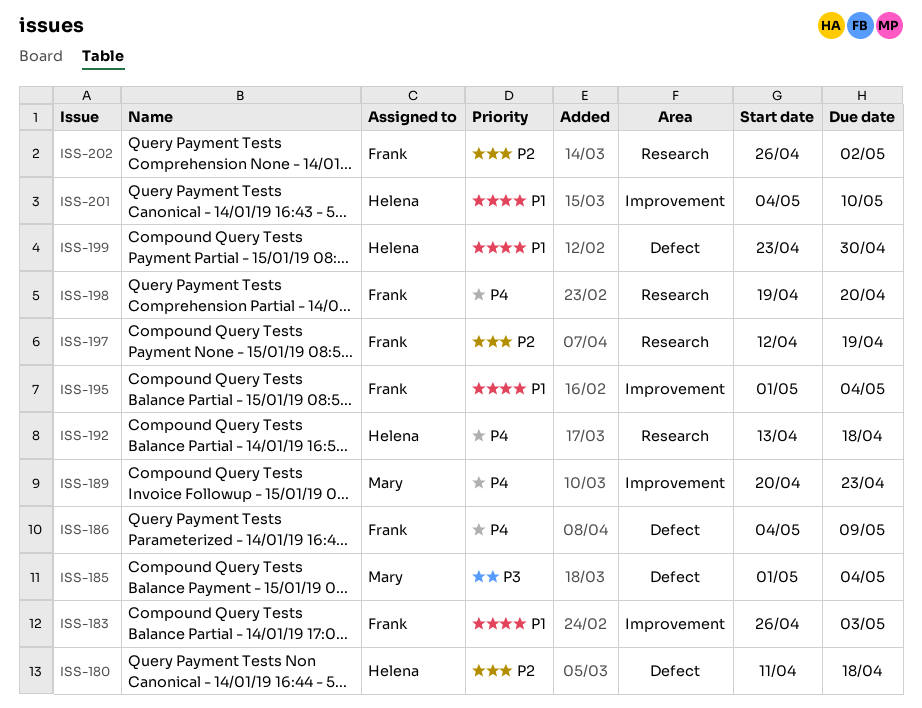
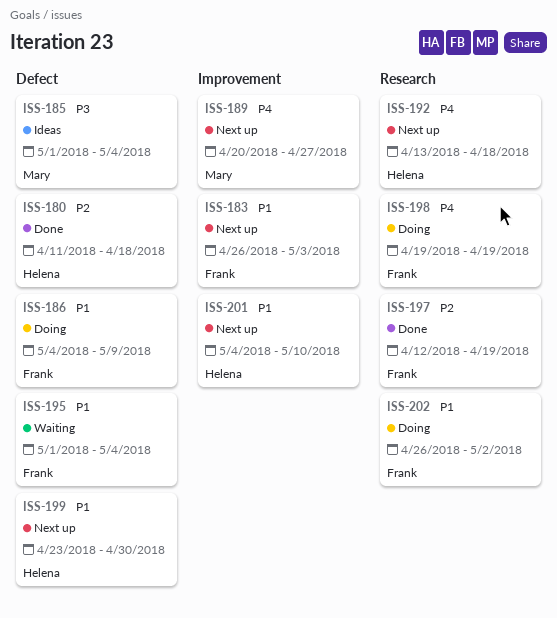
ISS-186, priority: P4 -> P1
ISS-189, due: Apr 23 -> Apr 27
ISS-195, label: Improvement -> Defect
ISS-198, due: Apr 20 -> Apr 19
ISS-202, priority: P2 -> P1

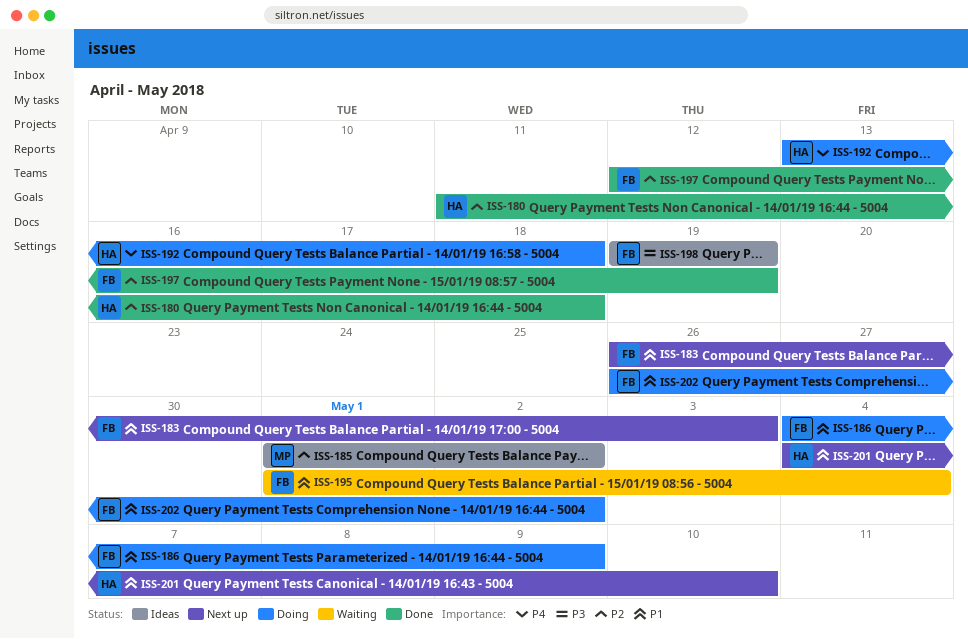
ISS-185, priority: P3 -> P2
ISS-185, due: May 4 -> May 2
ISS-189: present -> none
ISS-192, status: Next up -> Doing
ISS-198, status: Doing -> Ideas
ISS-198, priority: P4 -> P3
ISS-199: present -> none

